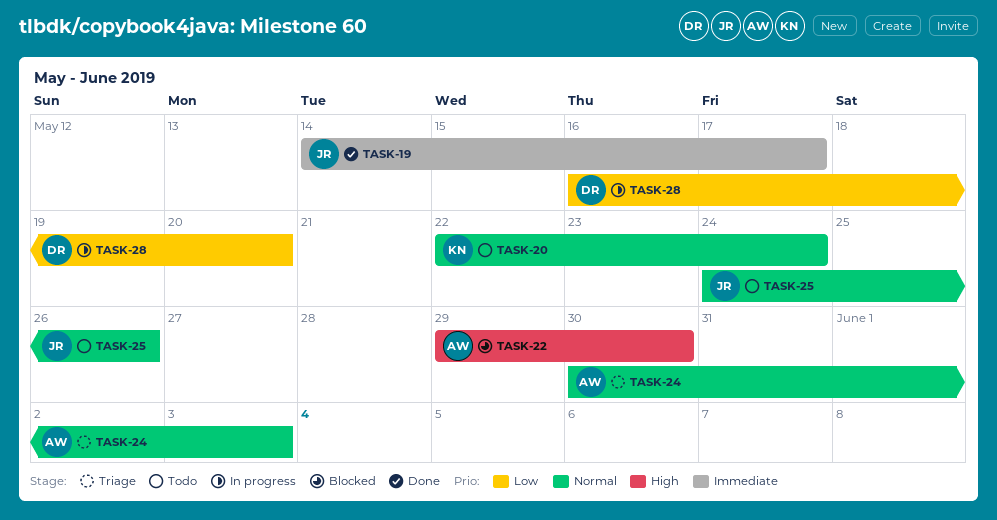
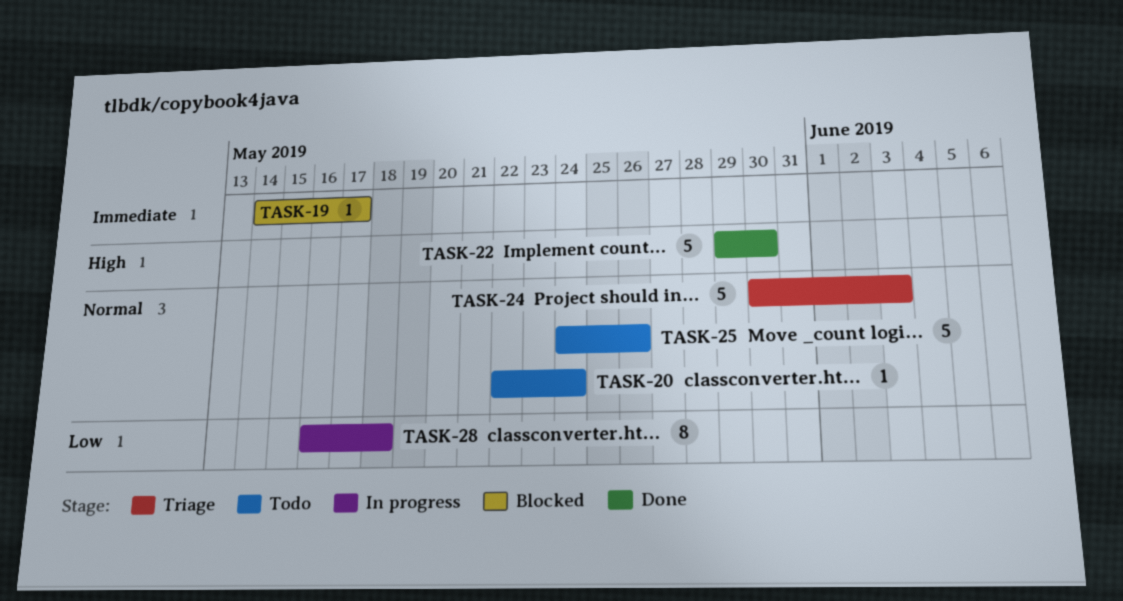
TASK-19, status: Done -> Blocked
TASK-22, status: Blocked -> Done
TASK-28, due: May 20 -> May 18

